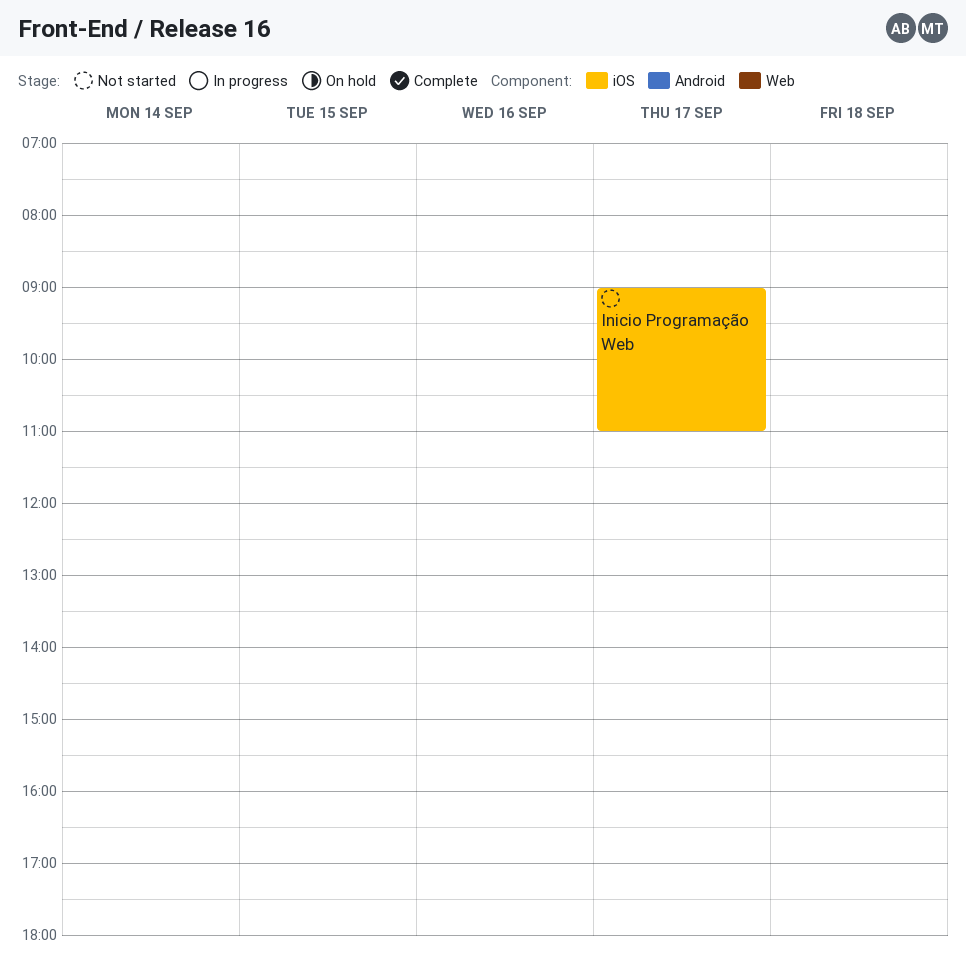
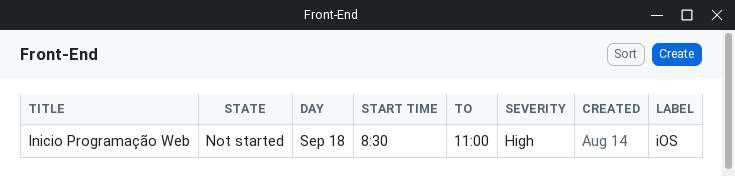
Inicio Programação Web, day: Sep 17 -> Sep 18
Inicio Programação Web, begins: 09:00 -> 08:30

